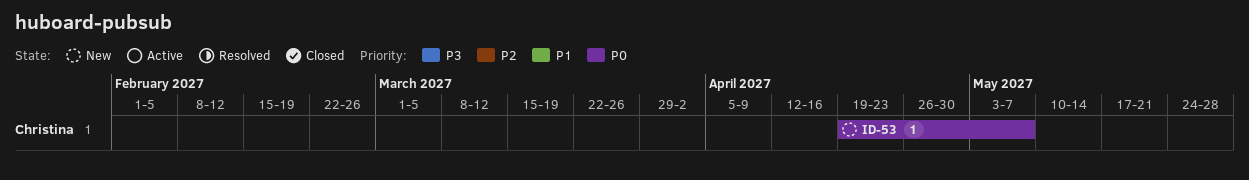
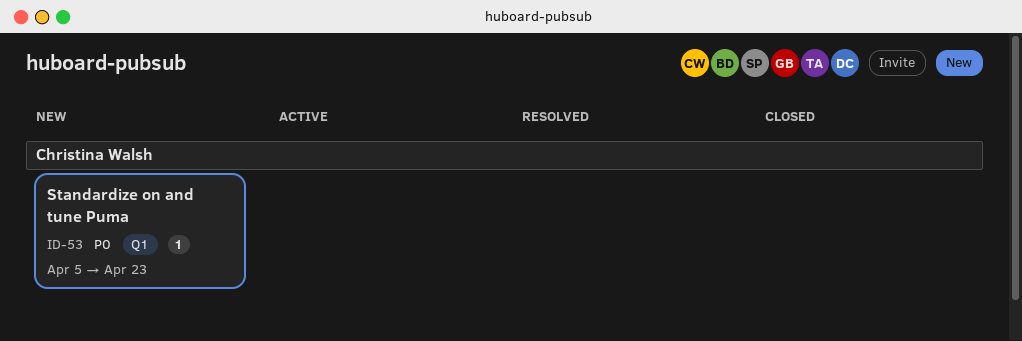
ID-53, start: Apr 19 -> Apr 5
ID-53, due: May 7 -> Apr 23

